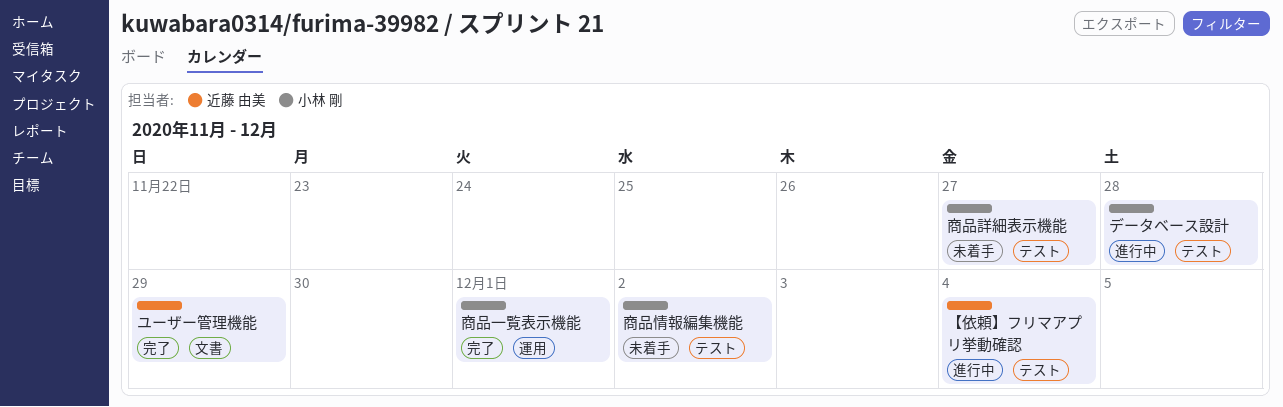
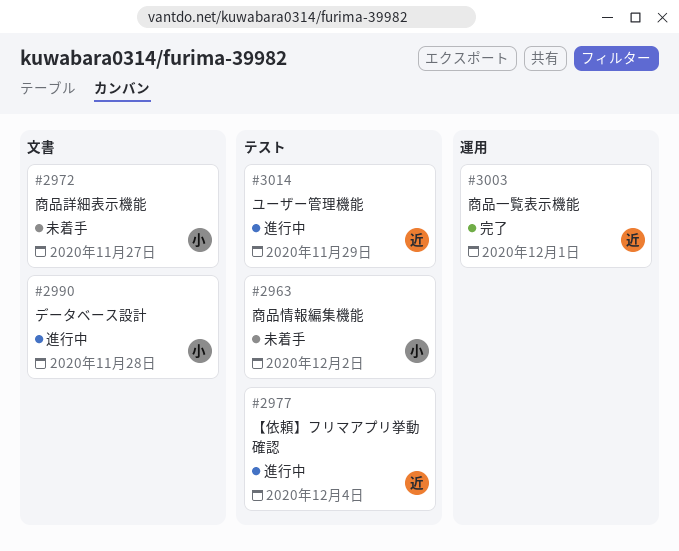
データベース設計, label: テスト -> 文書
ユーザー管理機能, status: 完了 -> 進行中
ユーザー管理機能, label: 文書 -> テスト
商品一覧表示機能, owner: 小林 剛 -> 近藤 由美
商品詳細表示機能, label: テスト -> 文書

